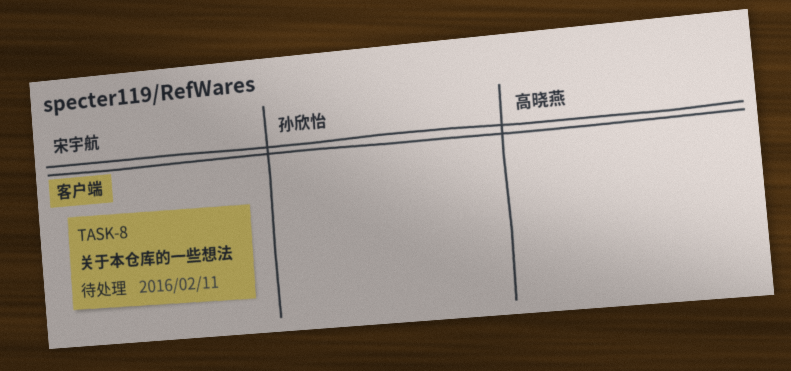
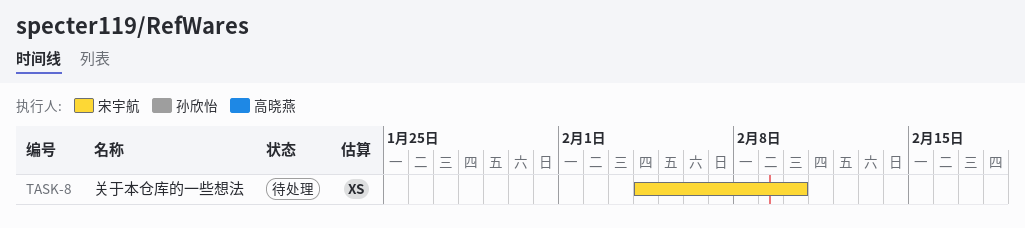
TASK-8, due: Feb 11 -> Feb 10

